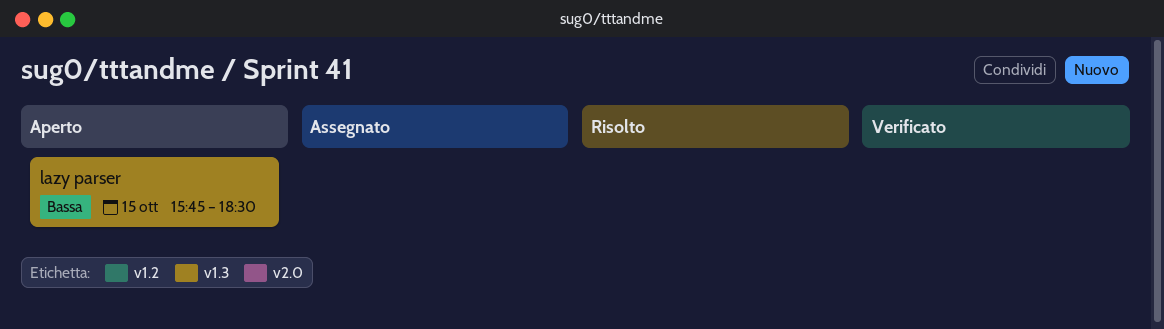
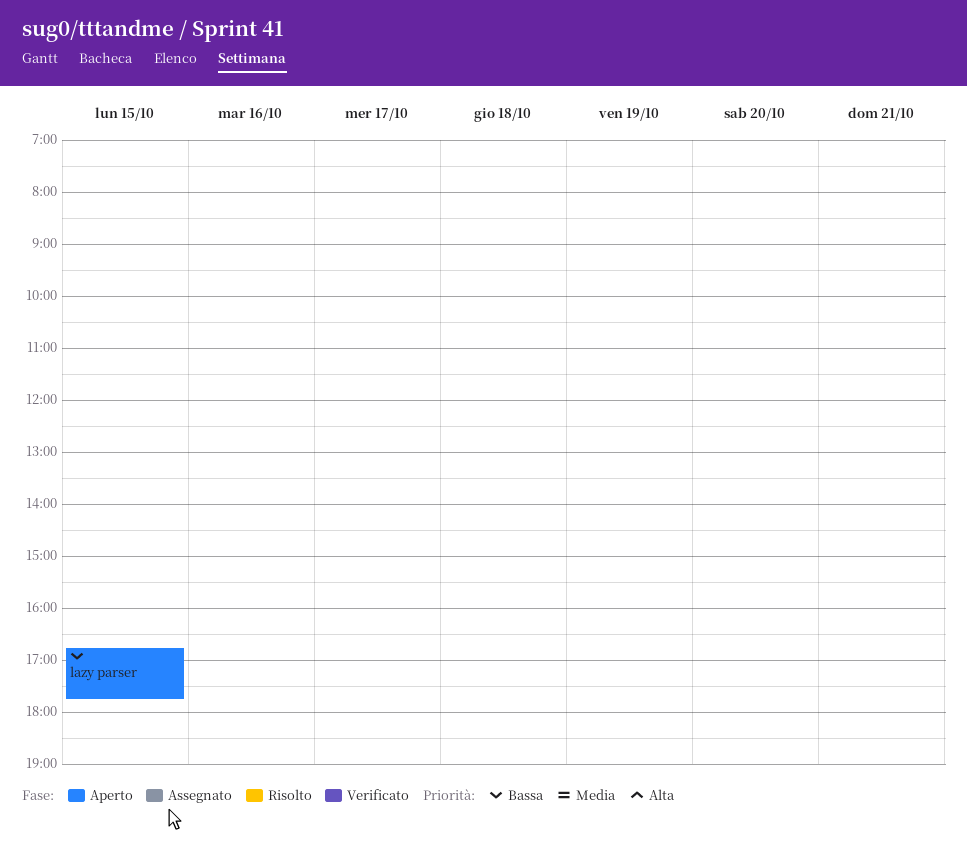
lazy parser, begins: 15:45 -> 16:45
lazy parser, ends: 18:30 -> 17:45

